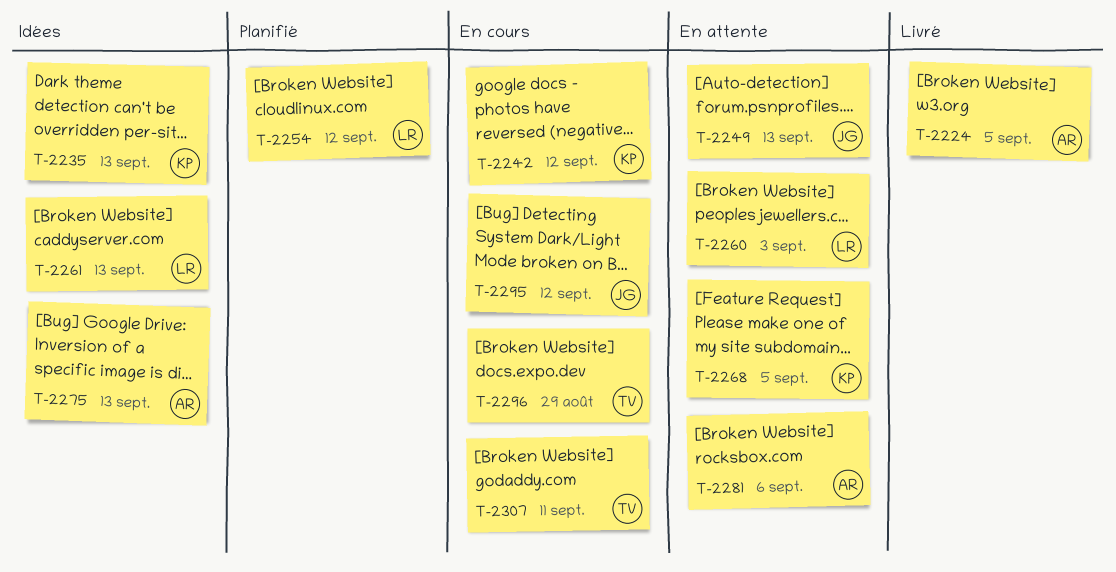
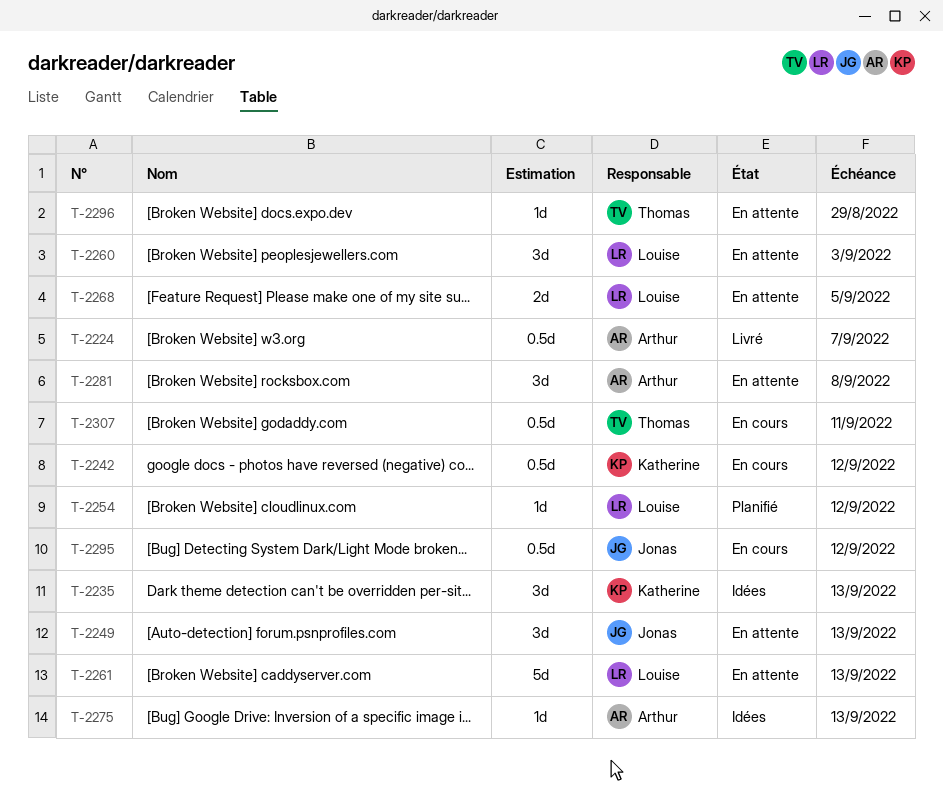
T-2224, due: Sep 5 -> Sep 7
T-2261, status: Idées -> En attente
T-2268, owner: Katherine -> Louise
T-2281, due: Sep 6 -> Sep 8
T-2296, status: En cours -> En attente

